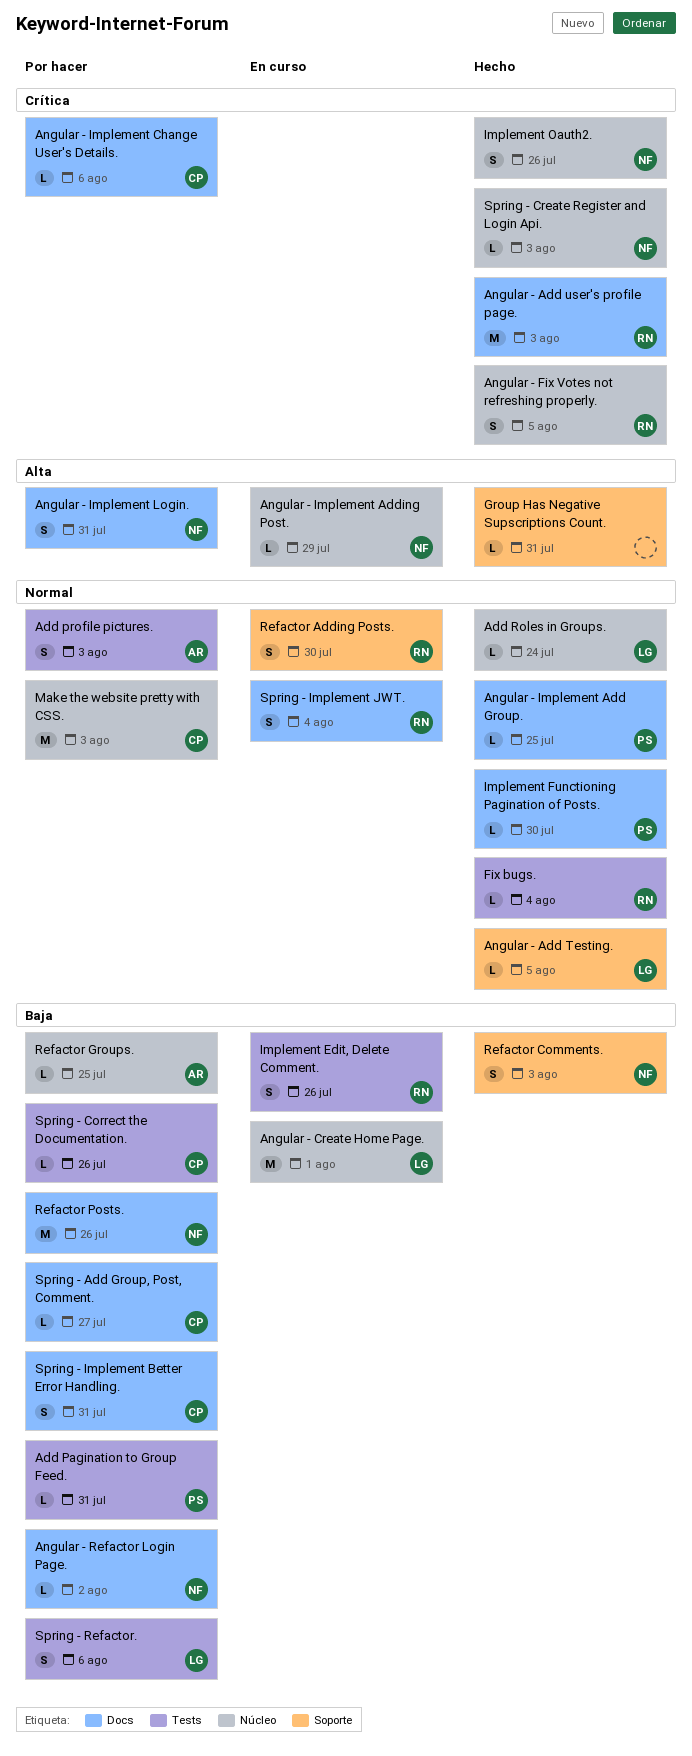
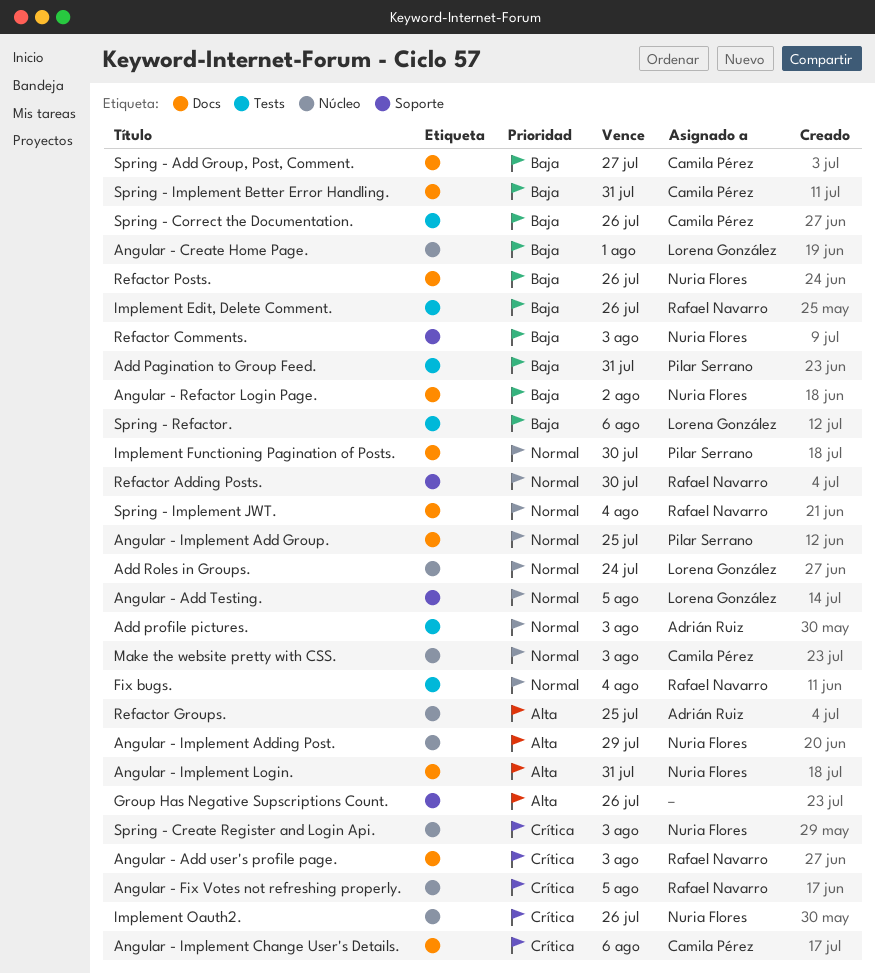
Group Has Negative Supscriptions Count., due: Jul 31 -> Jul 26
Refactor Groups., priority: Baja -> Alta

